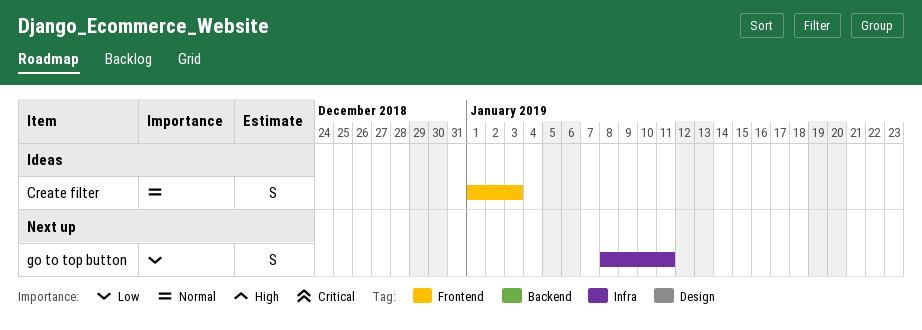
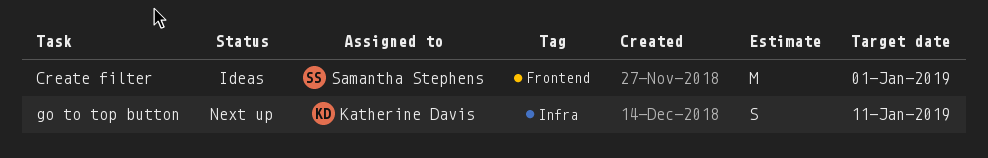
Create filter, estimate: S -> M
Create filter, due: Jan 3 -> Jan 1

